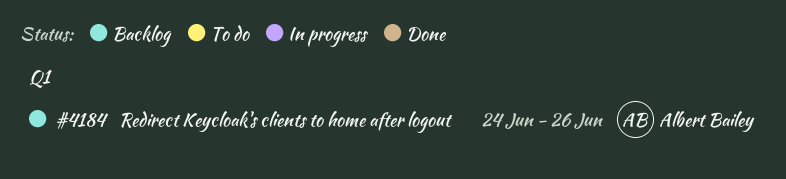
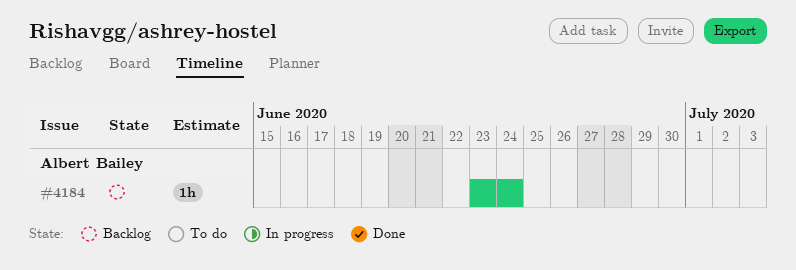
#4184, start: Jun 24 -> Jun 23
#4184, due: Jun 26 -> Jun 24

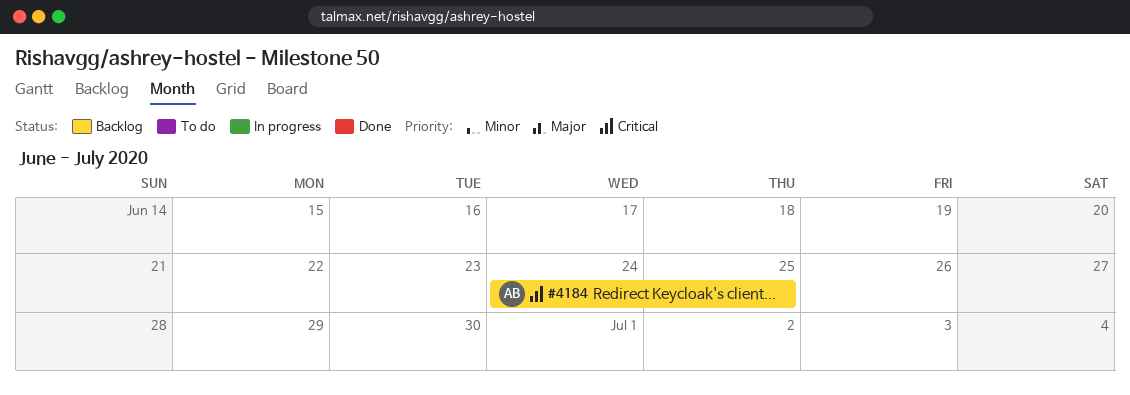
#4184, start: Jun 23 -> Jun 24
#4184, due: Jun 24 -> Jun 25

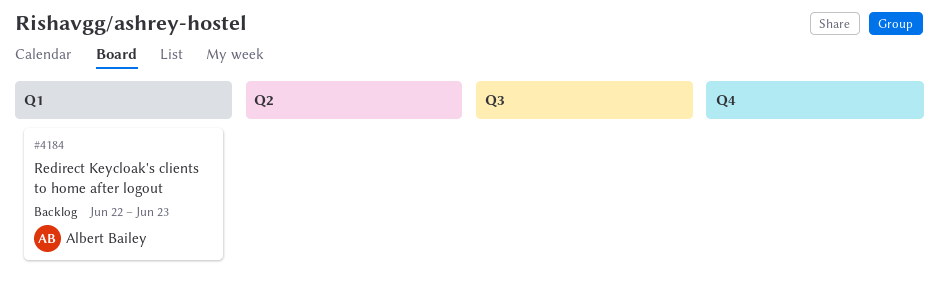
#4184, start: Jun 24 -> Jun 22
#4184, due: Jun 25 -> Jun 23

